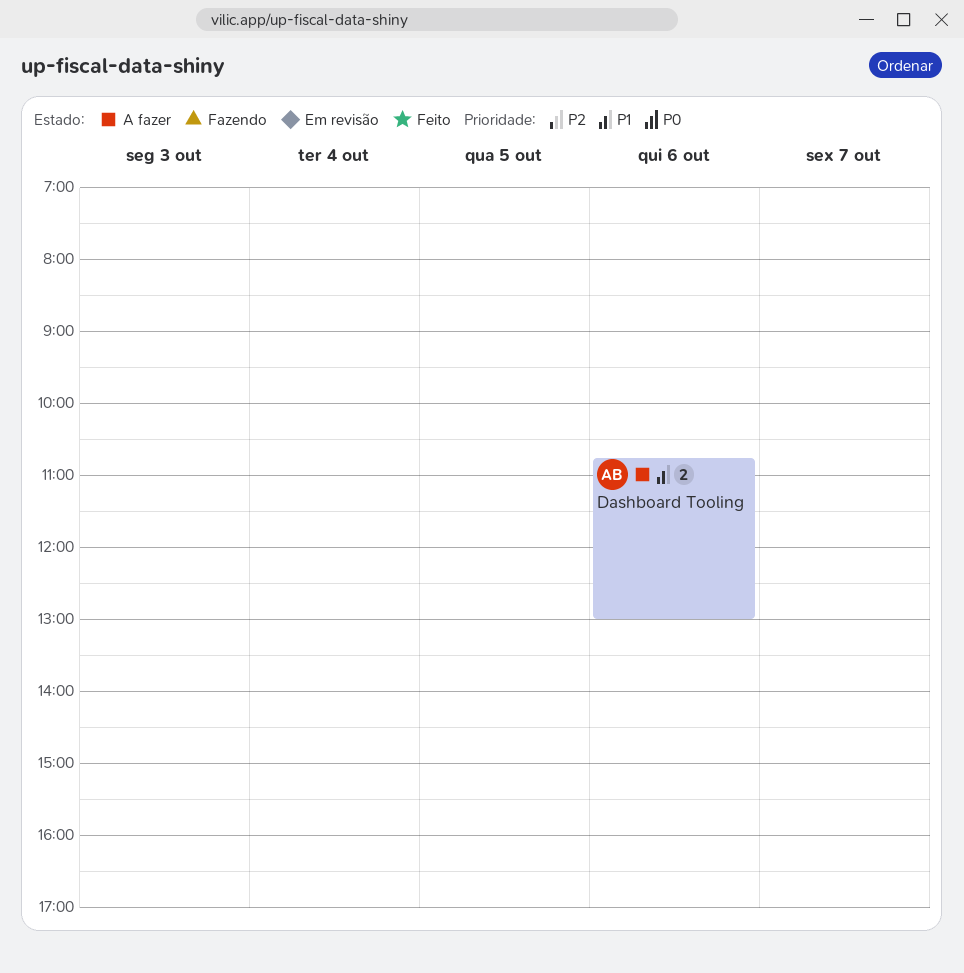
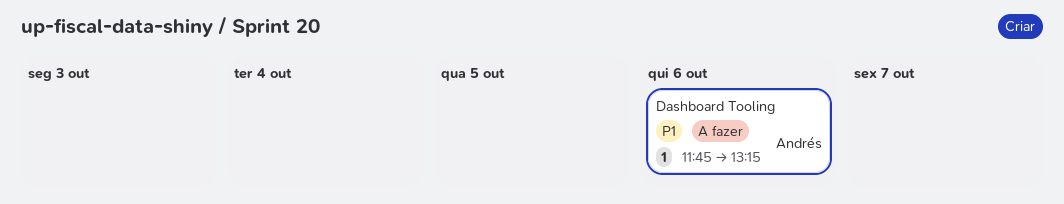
Dashboard Tooling, estimate: 2 -> 1
Dashboard Tooling, begins: 10:45 -> 11:45
Dashboard Tooling, ends: 13:00 -> 13:15

